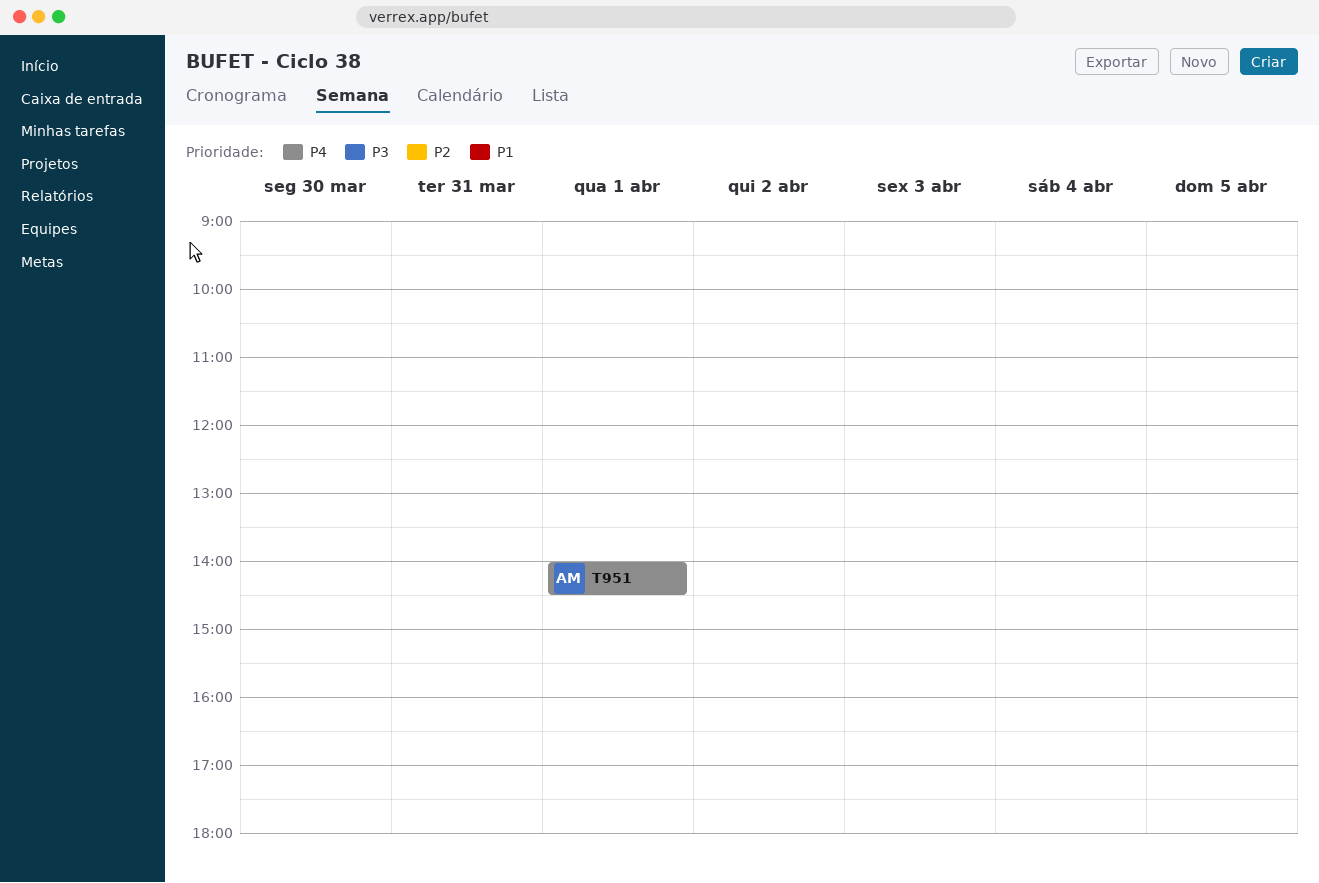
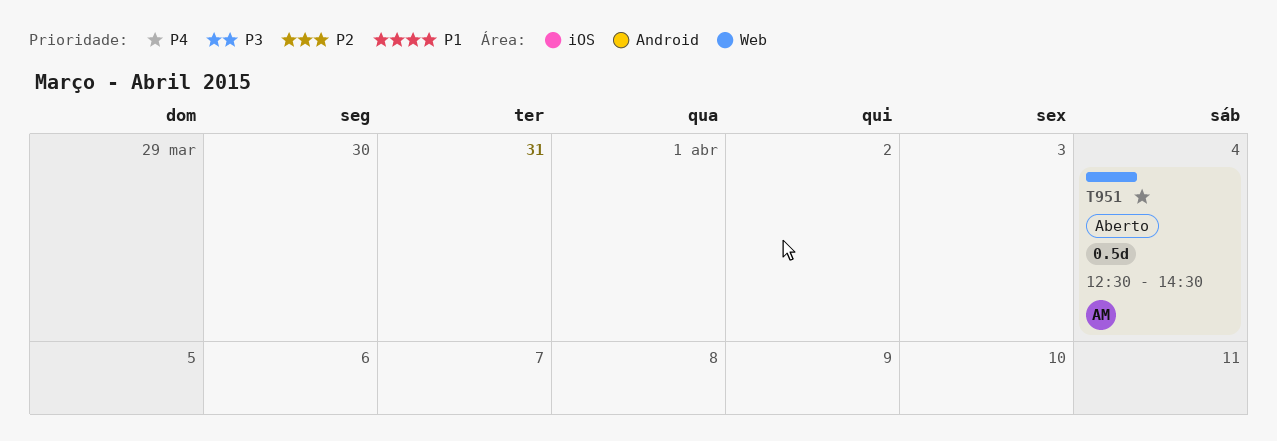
T951, day: Apr 1 -> Apr 4
T951, begins: 14:00 -> 12:30

